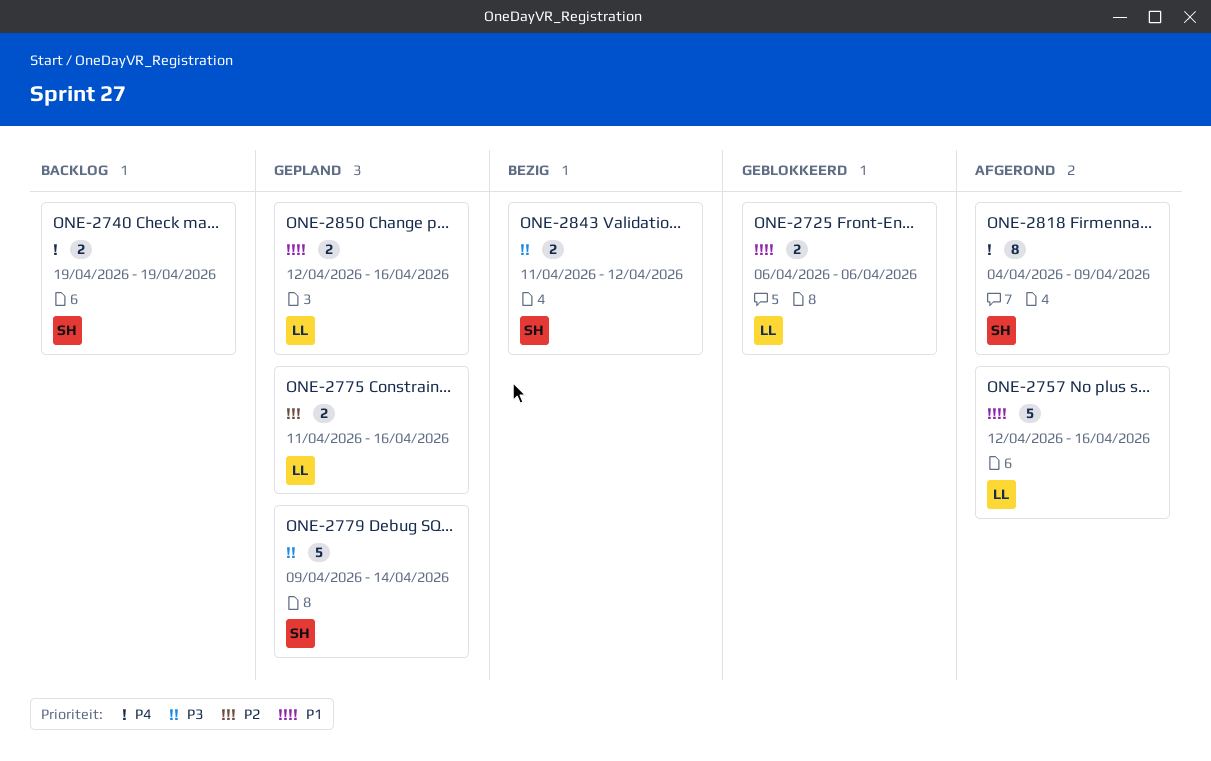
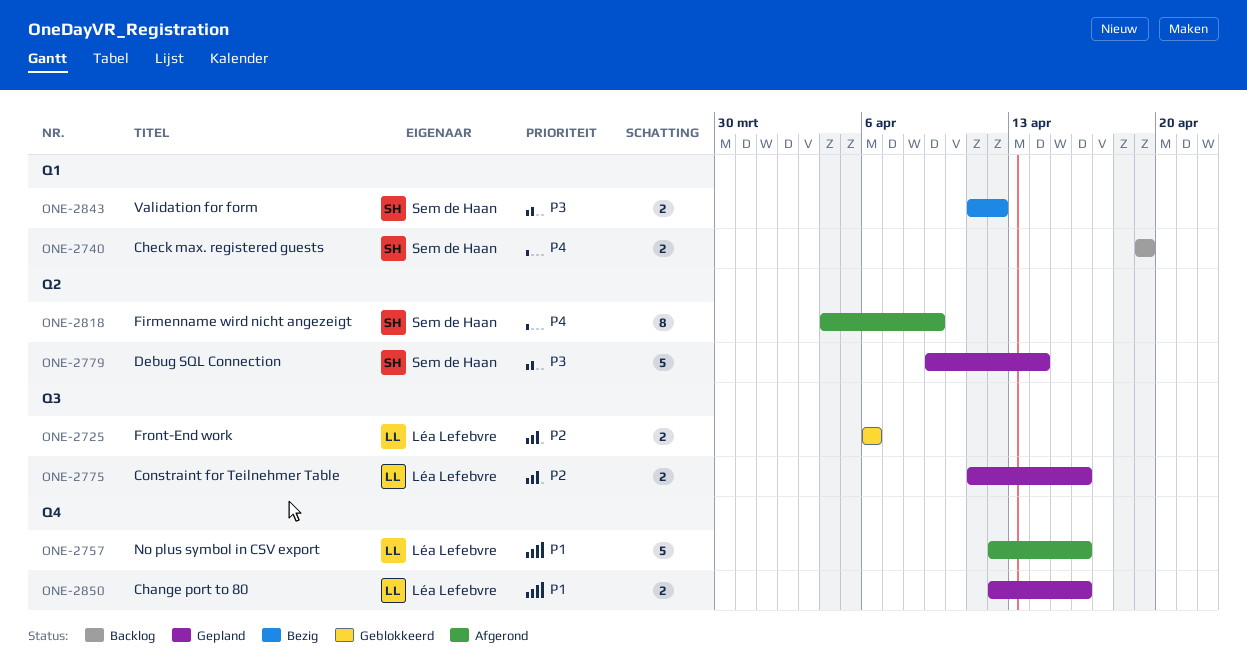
ONE-2725, priority: P1 -> P2

